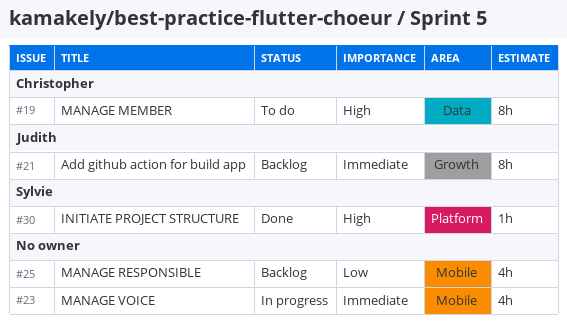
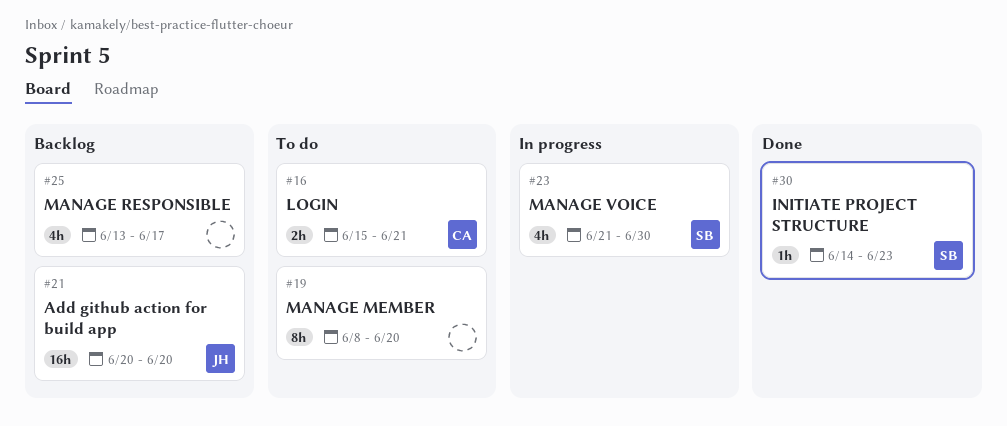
#16: none -> present
#19, owner: Christopher -> none
#21, estimate: 8h -> 16h
#23, owner: none -> Sylvie

